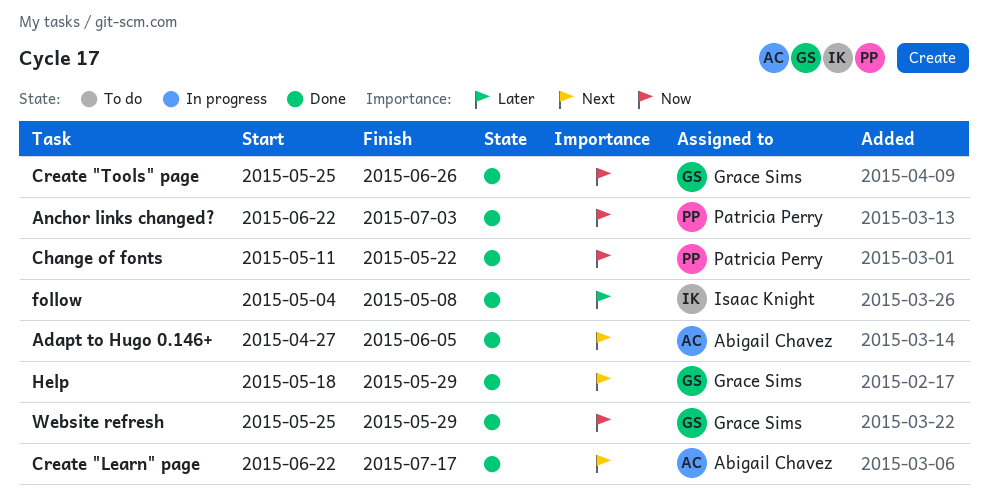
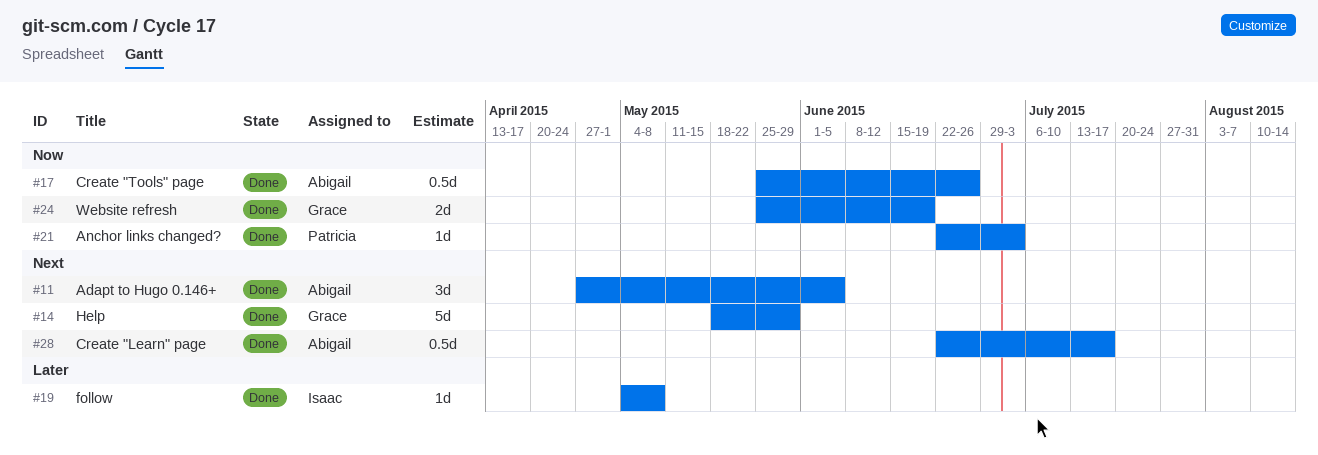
Change of fonts: present -> none
Create "Tools" page, owner: Grace Sims -> Abigail Chavez
Website refresh, due: May 29 -> Jun 19

